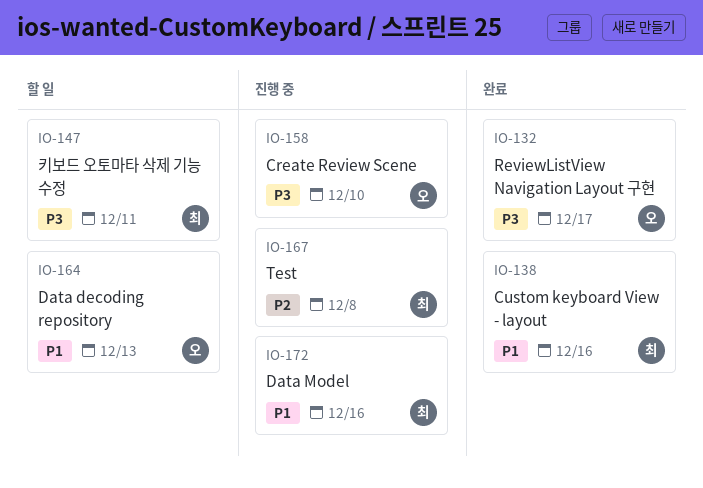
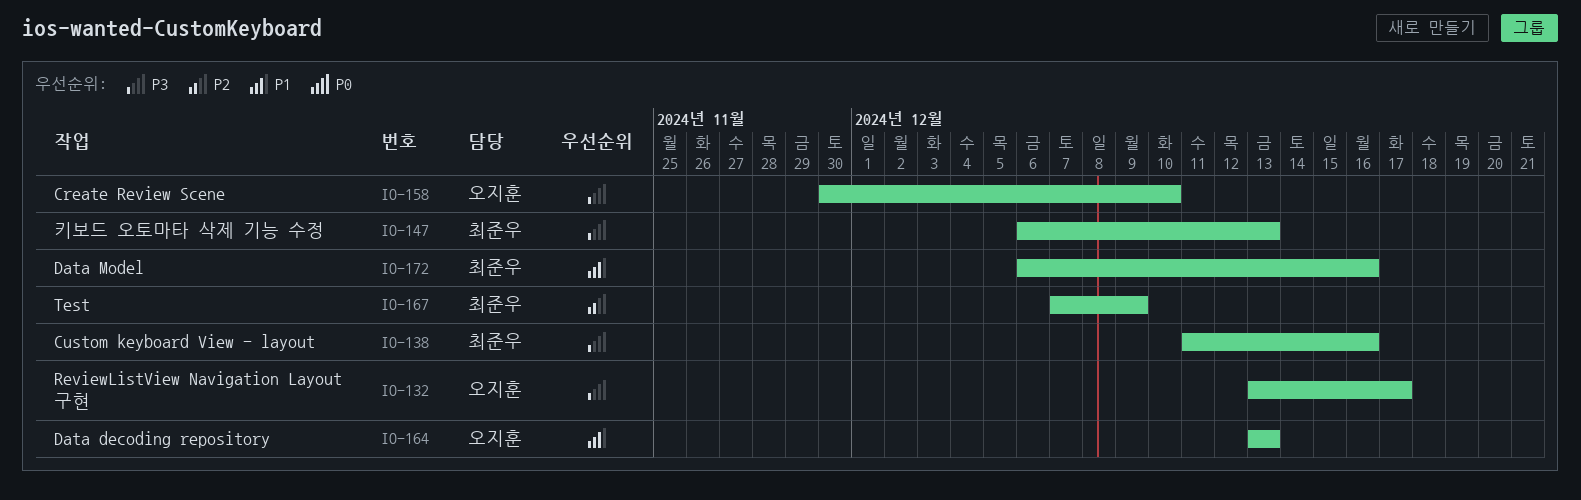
IO-138, priority: P1 -> P3
IO-147, due: Dec 11 -> Dec 13
IO-167, due: Dec 8 -> Dec 9

